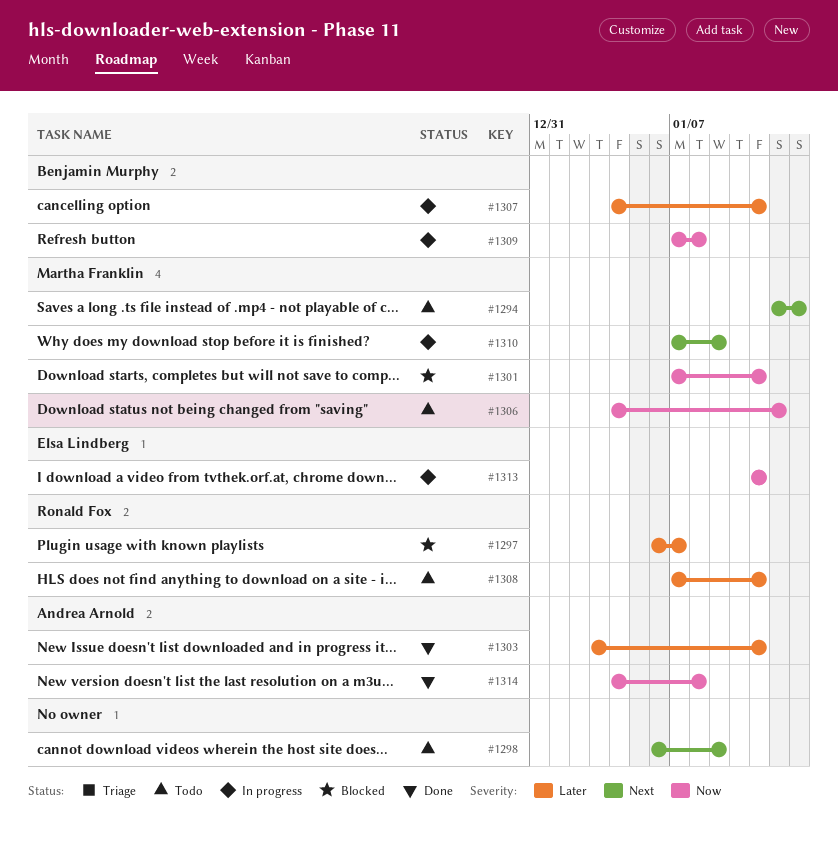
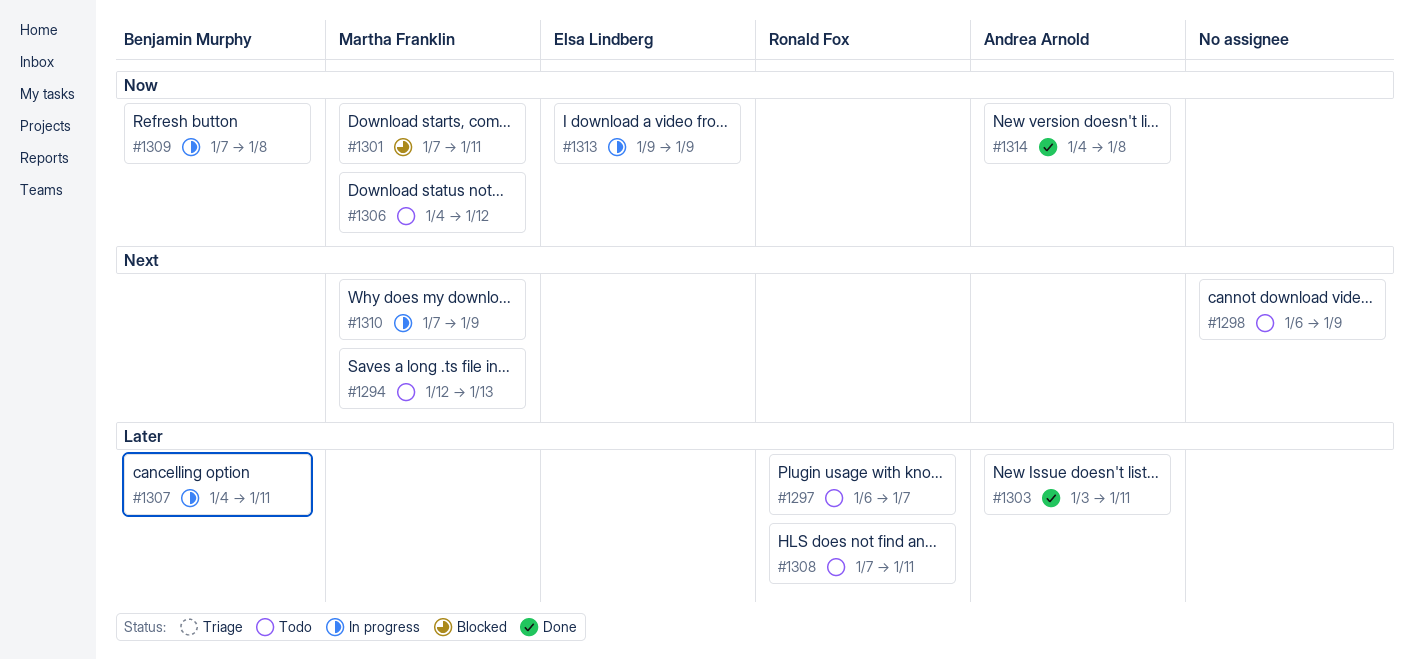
#1297, status: Blocked -> Todo
#1313, start: Jan 11 -> Jan 9
#1313, due: Jan 11 -> Jan 9

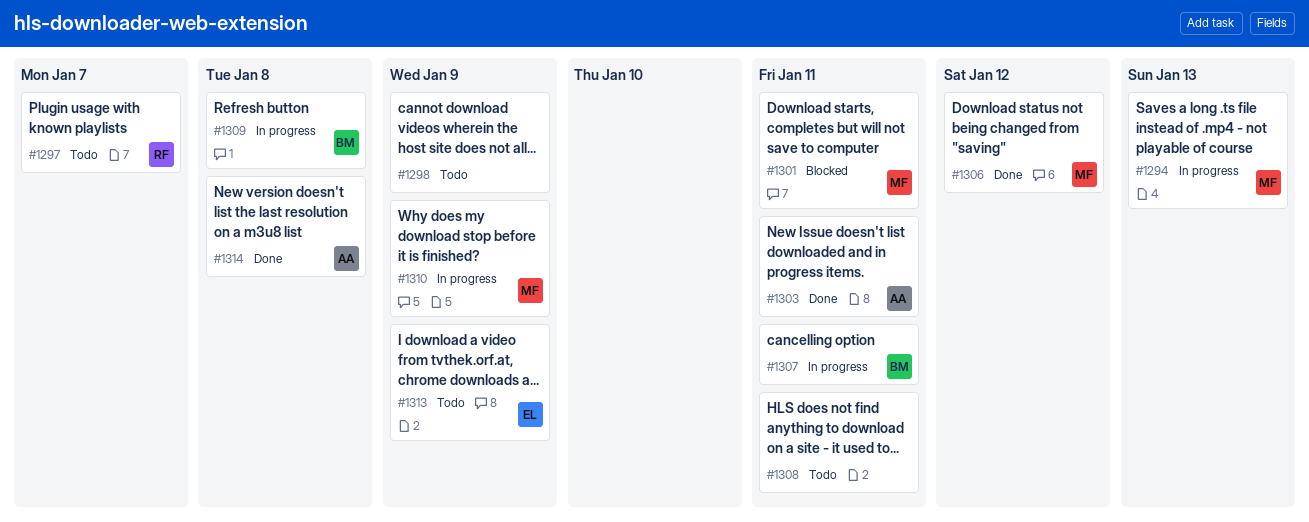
#1294, status: Todo -> In progress
#1306, status: Todo -> Done
#1308, owner: Ronald Fox -> none
#1313, status: In progress -> Todo

